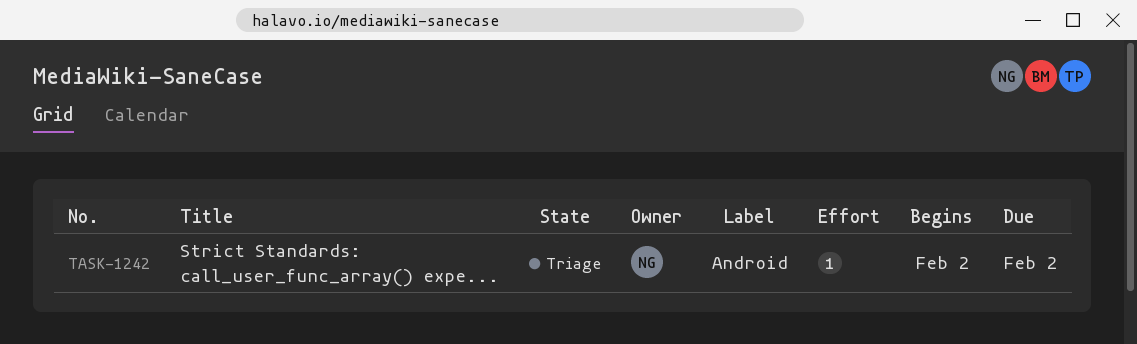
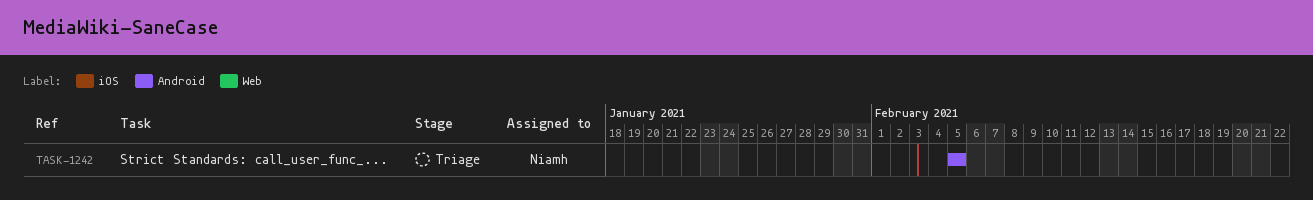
TASK-1242, start: Feb 2 -> Feb 5
TASK-1242, due: Feb 2 -> Feb 5

